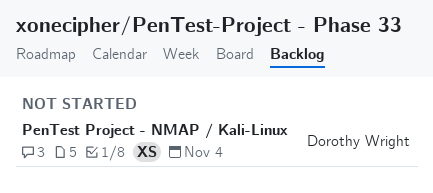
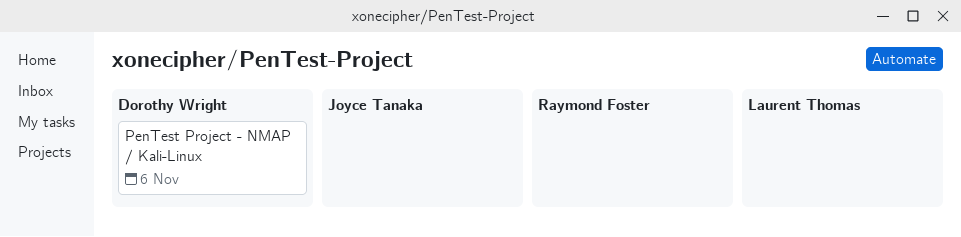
PenTest Project - NMAP / Kali-Linux, due: Nov 4 -> Nov 6

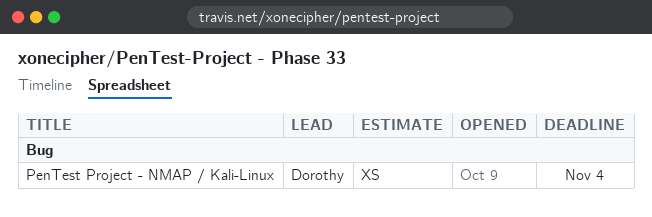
PenTest Project - NMAP / Kali-Linux, due: Nov 6 -> Nov 4

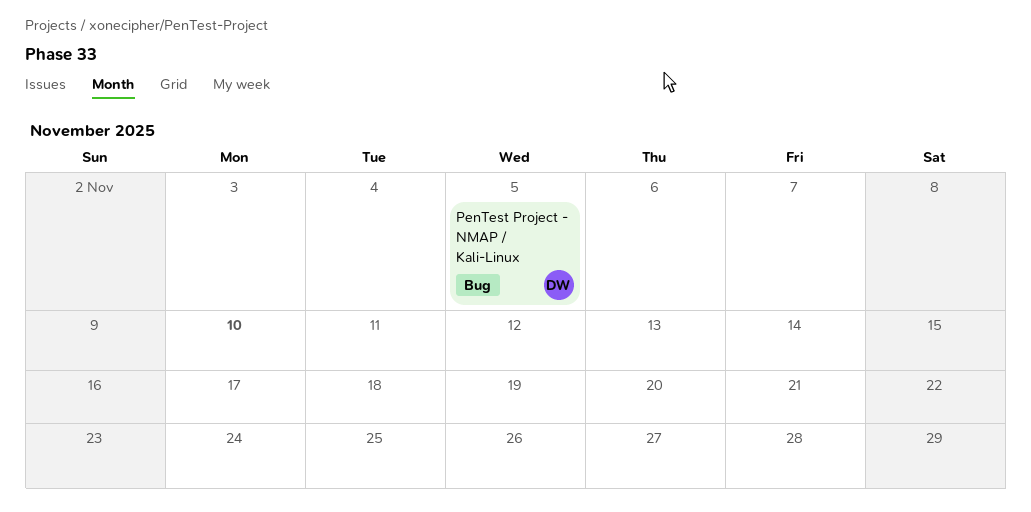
PenTest Project - NMAP / Kali-Linux, due: Nov 4 -> Nov 5

